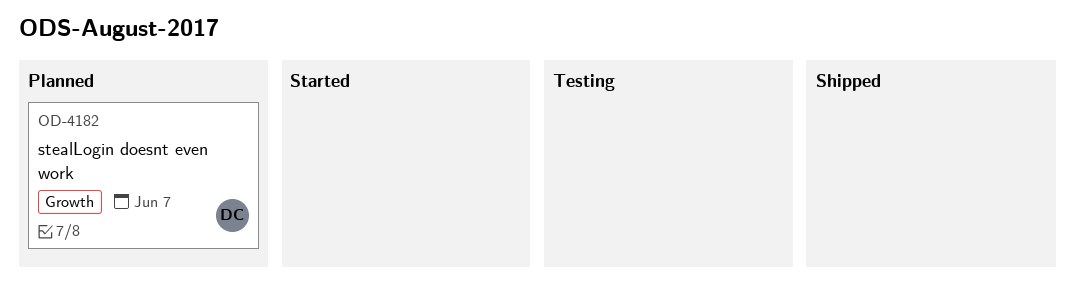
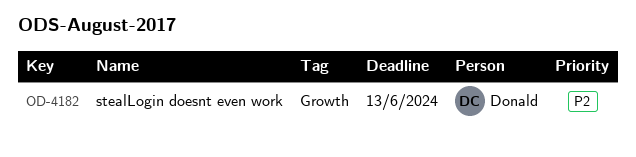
OD-4182, due: Jun 7 -> Jun 13

